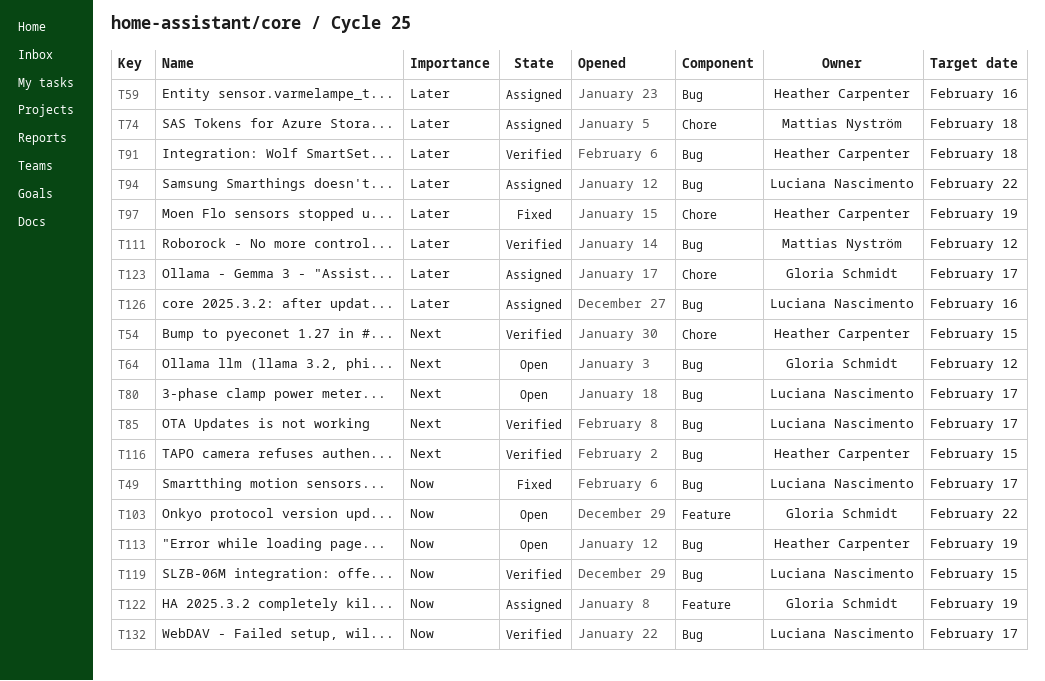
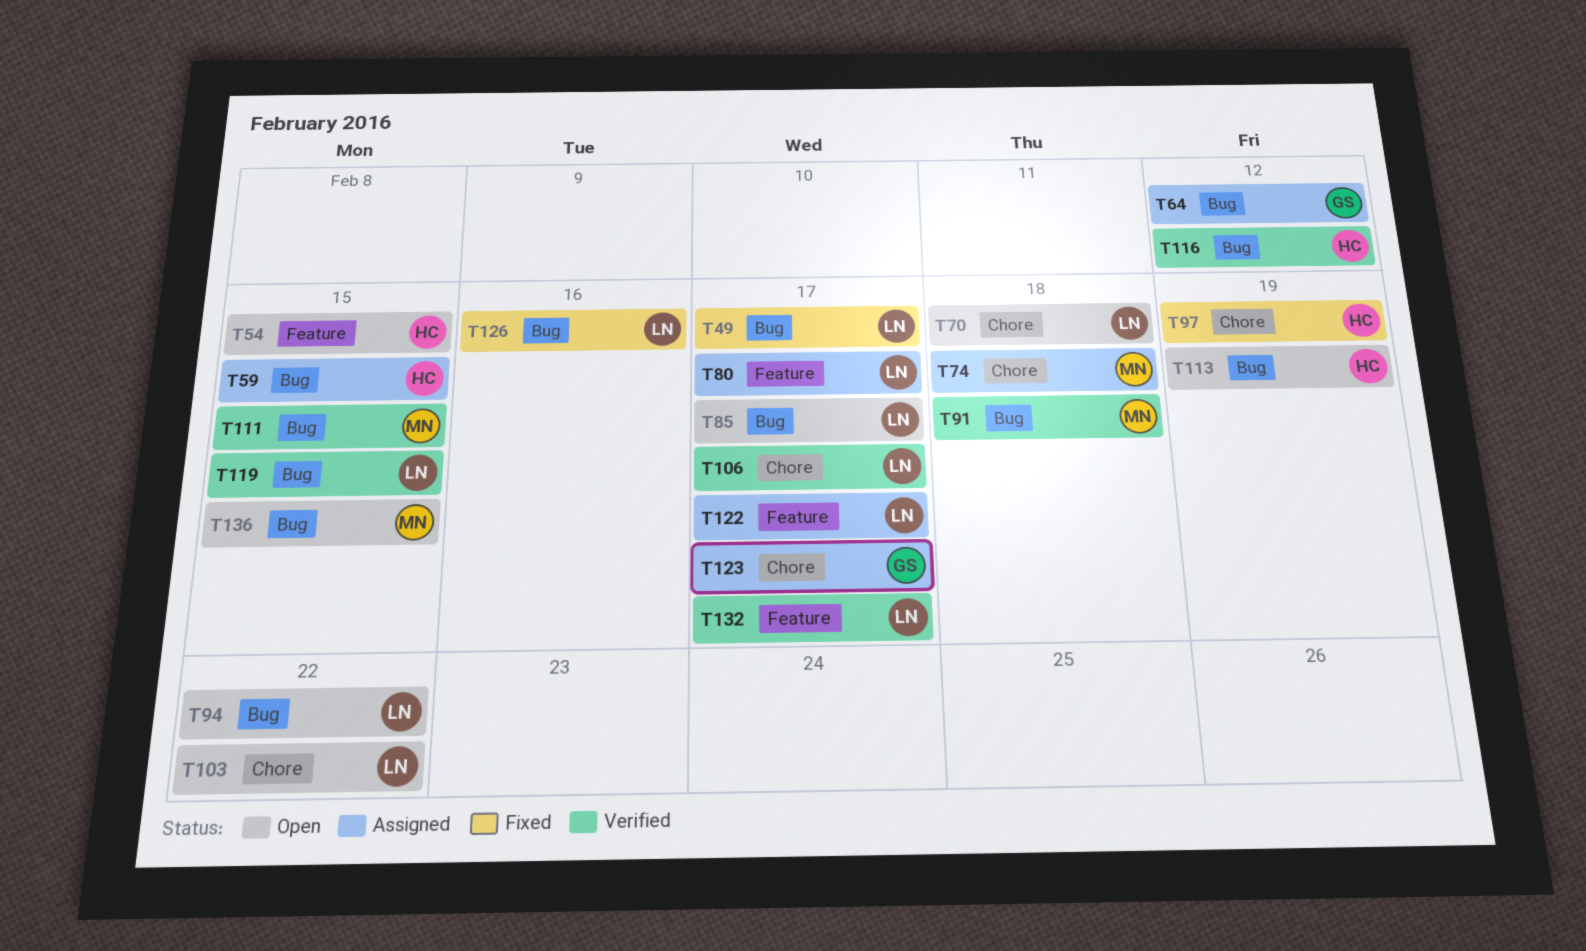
T54, status: Verified -> Open
T54, label: Chore -> Feature
T59, due: Feb 16 -> Feb 15
T64, status: Open -> Assigned
T70: none -> present
T80, status: Open -> Assigned
T80, label: Bug -> Feature
T85, status: Verified -> Open
T91, owner: Heather Carpenter -> Mattias Nyström
T94, status: Assigned -> Open
T103, owner: Gloria Schmidt -> Luciana Nascimento
T103, label: Feature -> Chore
T106: none -> present
T111, due: Feb 12 -> Feb 15
T116, due: Feb 15 -> Feb 12
T122, owner: Gloria Schmidt -> Luciana Nascimento
T122, due: Feb 19 -> Feb 17
T126, status: Assigned -> Fixed
T132, label: Bug -> Feature
T136: none -> present

